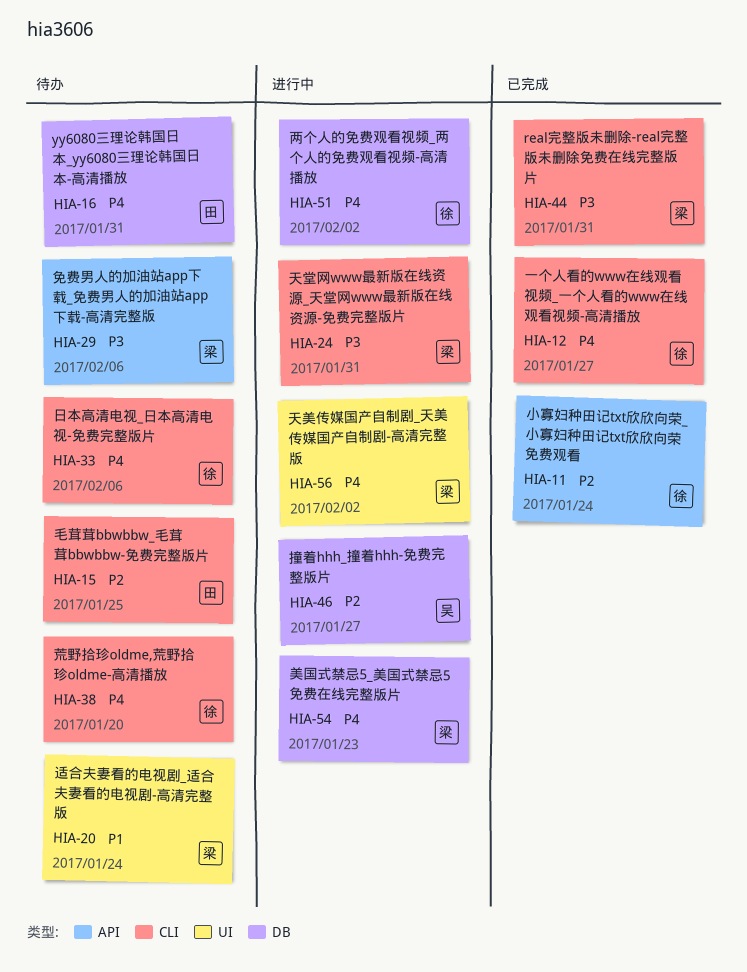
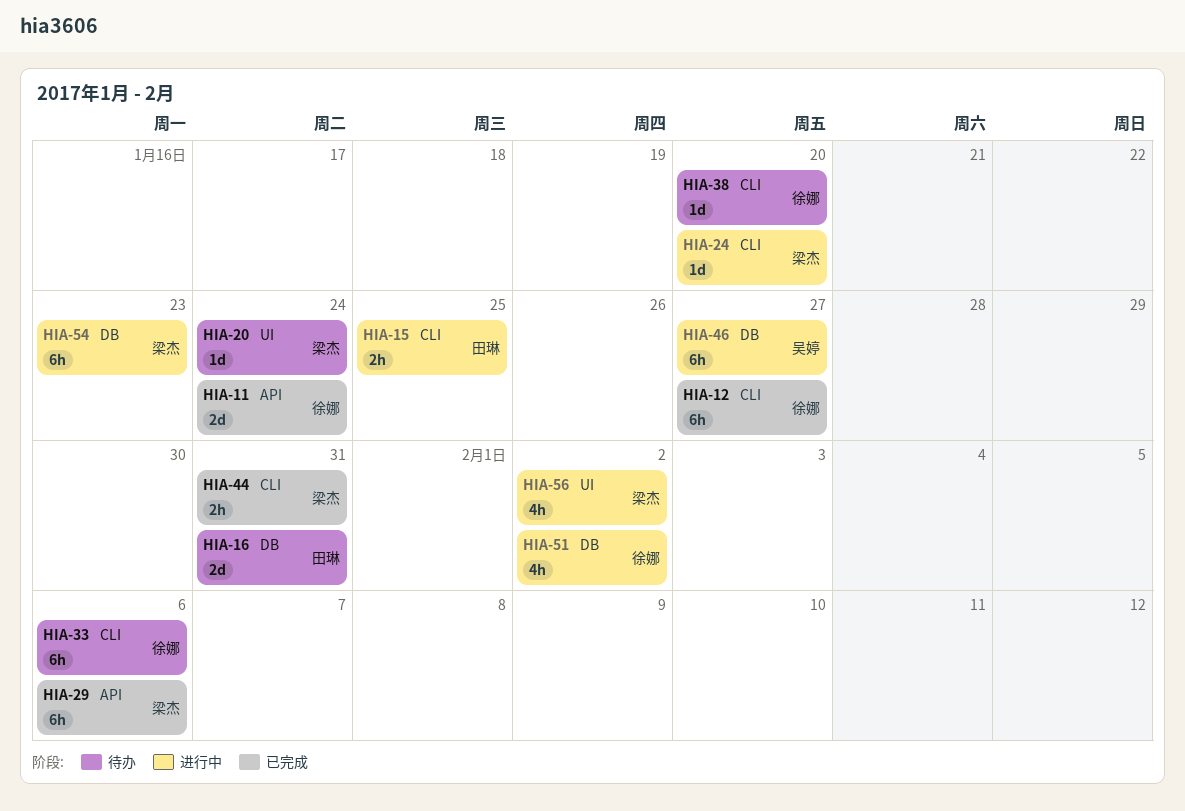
HIA-15, status: 待办 -> 进行中
HIA-24, due: Jan 31 -> Jan 20
HIA-29, status: 待办 -> 已完成

